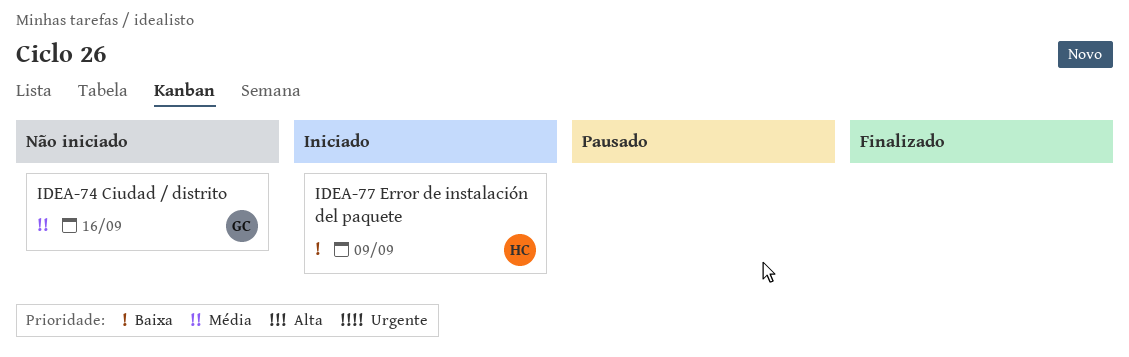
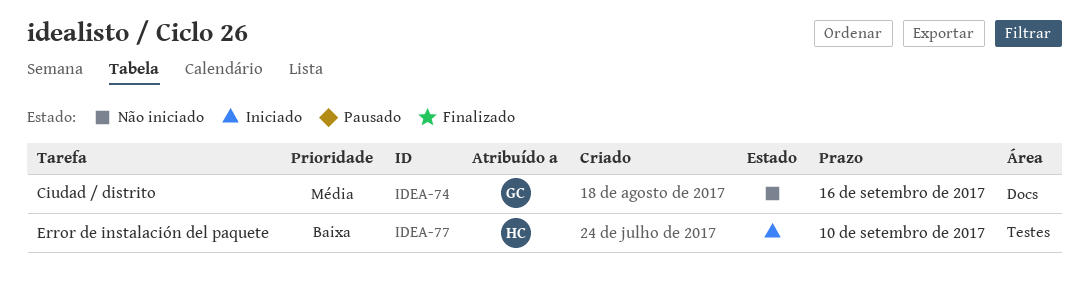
IDEA-77, due: Sep 9 -> Sep 10

